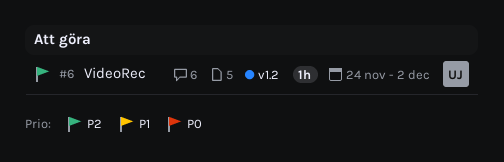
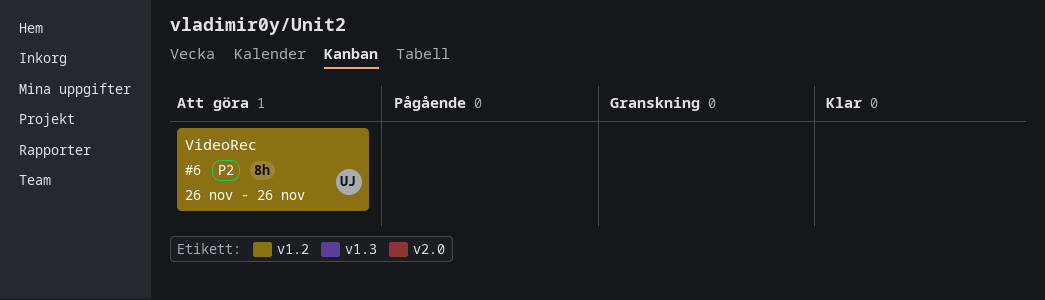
#6, estimate: 1h -> 8h
#6, start: Nov 24 -> Nov 26
#6, due: Dec 2 -> Nov 26

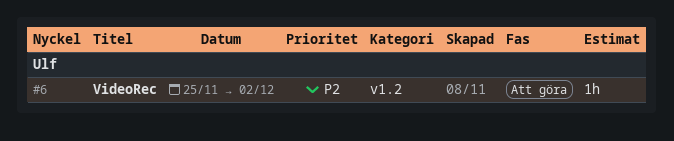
#6, estimate: 8h -> 1h
#6, start: Nov 26 -> Nov 25
#6, due: Nov 26 -> Dec 2

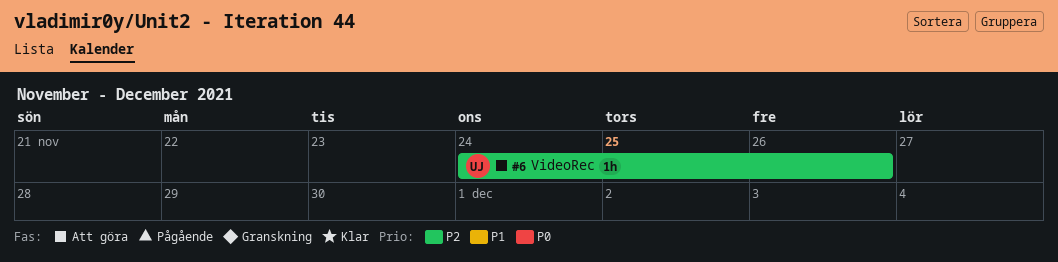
#6, start: Nov 25 -> Nov 24
#6, due: Dec 2 -> Nov 26

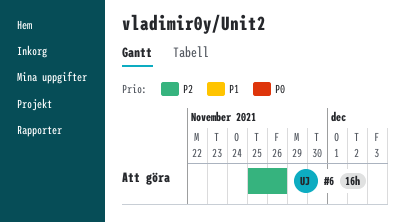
#6, estimate: 1h -> 16h
#6, start: Nov 24 -> Nov 25

